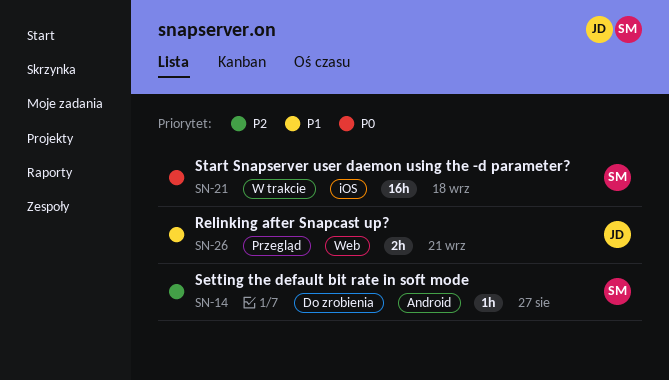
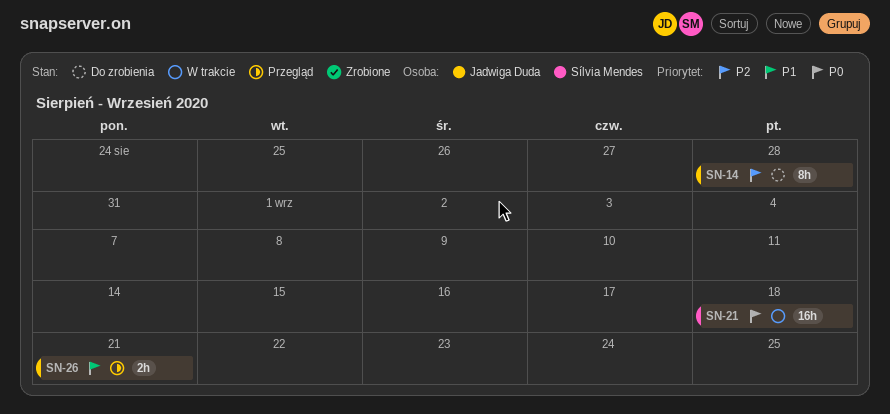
SN-14, owner: Sílvia Mendes -> Jadwiga Duda
SN-14, estimate: 1h -> 8h
SN-14, due: Aug 27 -> Aug 28

